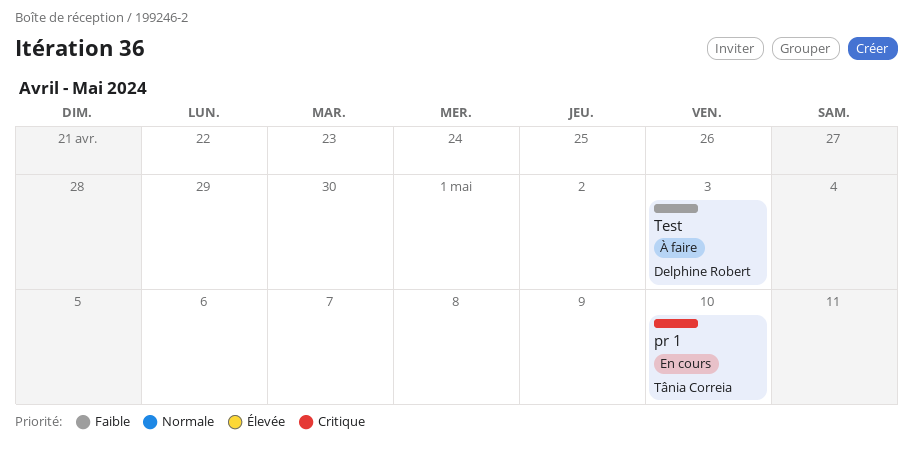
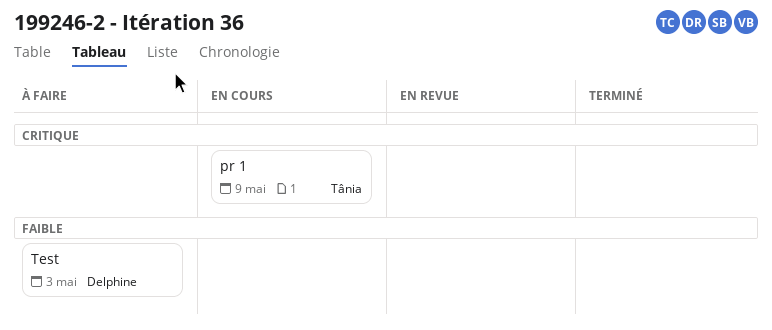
pr 1, due: May 10 -> May 9

